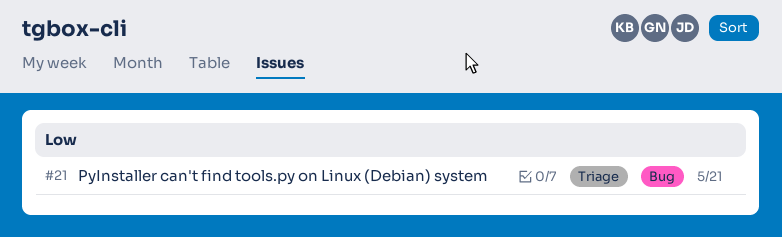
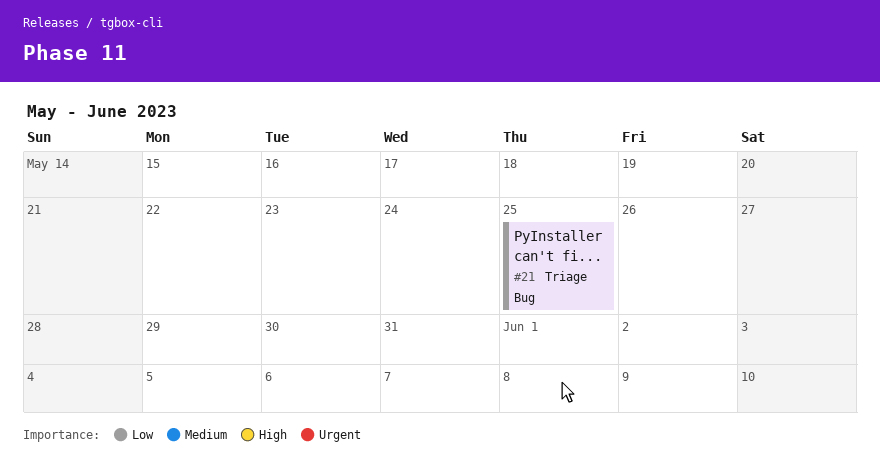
#21, due: May 21 -> May 25

